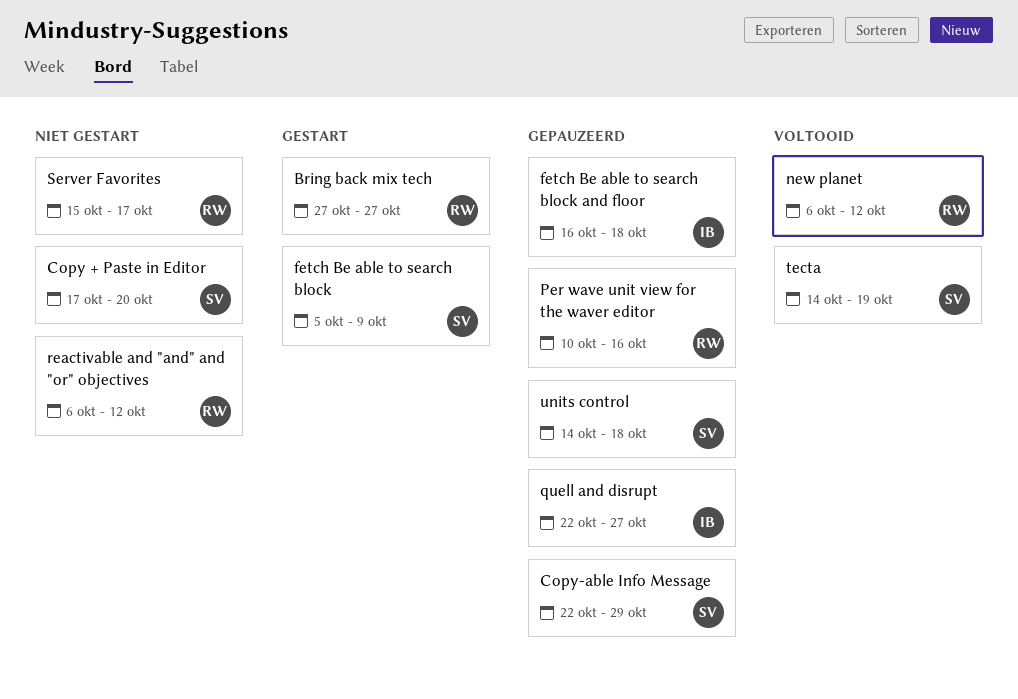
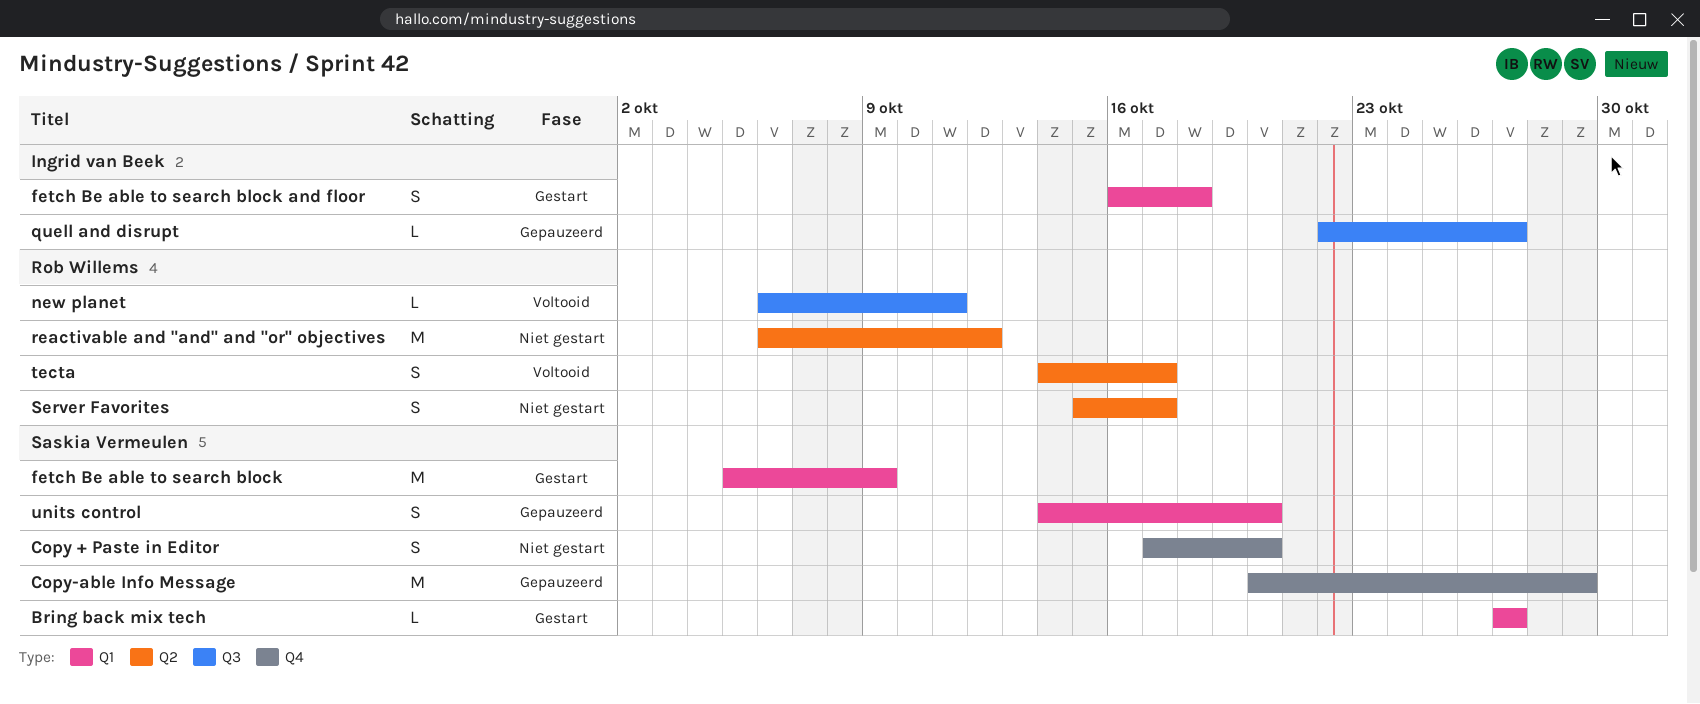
Bring back mix tech, owner: Rob Willems -> Saskia Vermeulen
Copy-able Info Message, start: Oct 22 -> Oct 20
fetch Be able to search block and floor, status: Gepauzeerd -> Gestart
new planet, due: Oct 12 -> Oct 11
Per wave unit view for the waver editor: present -> none
tecta, owner: Saskia Vermeulen -> Rob Willems
tecta, due: Oct 19 -> Oct 17
units control, due: Oct 18 -> Oct 20

